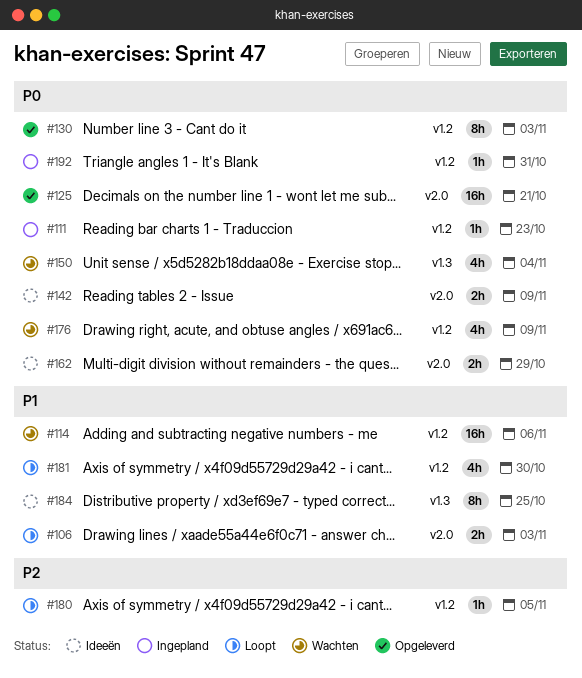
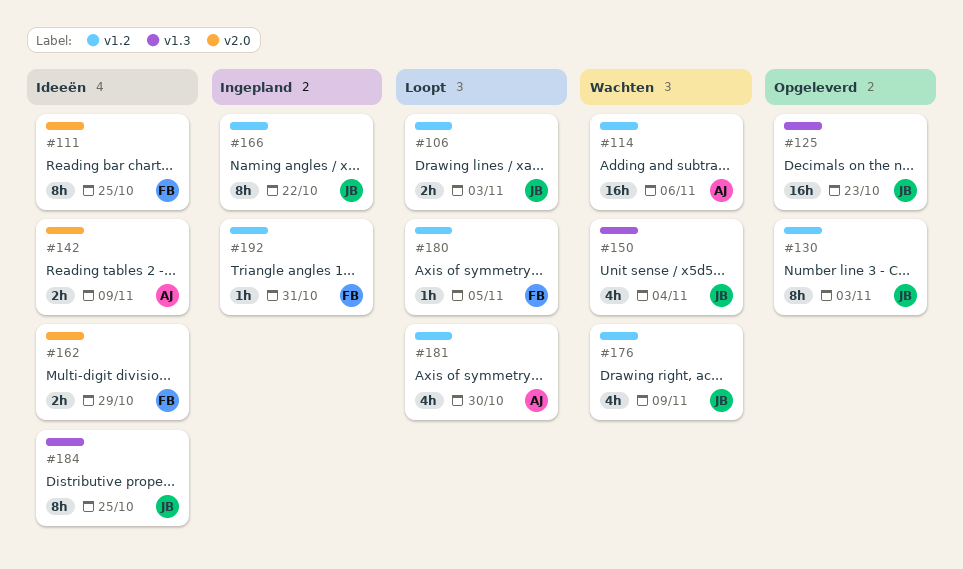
#106, label: v2.0 -> v1.2
#111, status: Ingepland -> Ideeën
#111, label: v1.2 -> v2.0
#111, estimate: 1h -> 8h
#111, due: Oct 23 -> Oct 25
#125, label: v2.0 -> v1.3
#125, due: Oct 21 -> Oct 23
#166: none -> present

